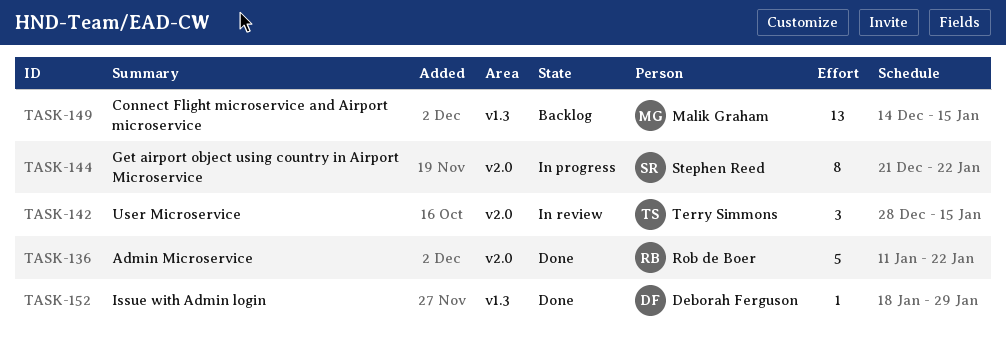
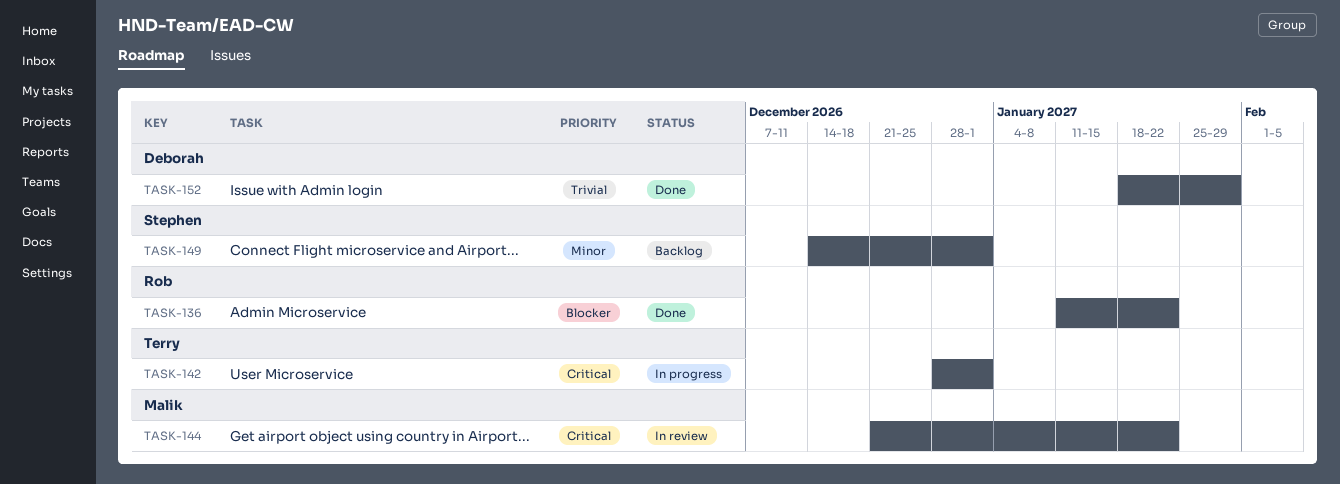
TASK-142, status: In review -> In progress
TASK-142, due: Jan 15 -> Jan 1
TASK-144, status: In progress -> In review
TASK-144, owner: Stephen Reed -> Malik Graham
TASK-149, owner: Malik Graham -> Stephen Reed
TASK-149, due: Jan 15 -> Jan 1

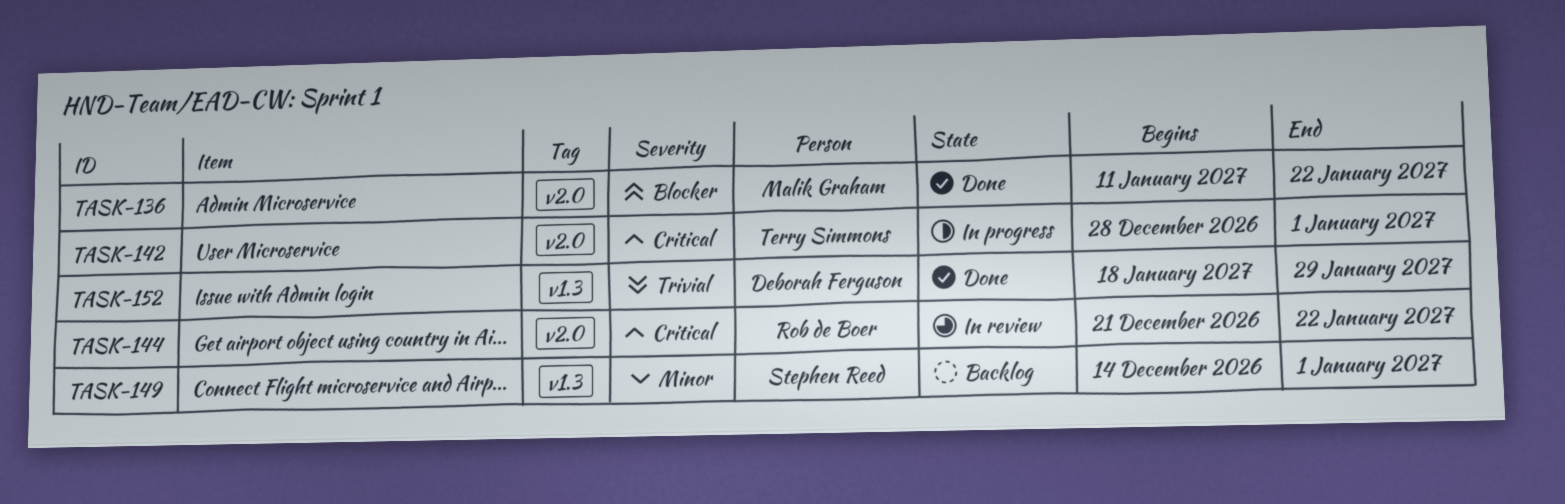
TASK-136, owner: Rob de Boer -> Malik Graham
TASK-144, owner: Malik Graham -> Rob de Boer

